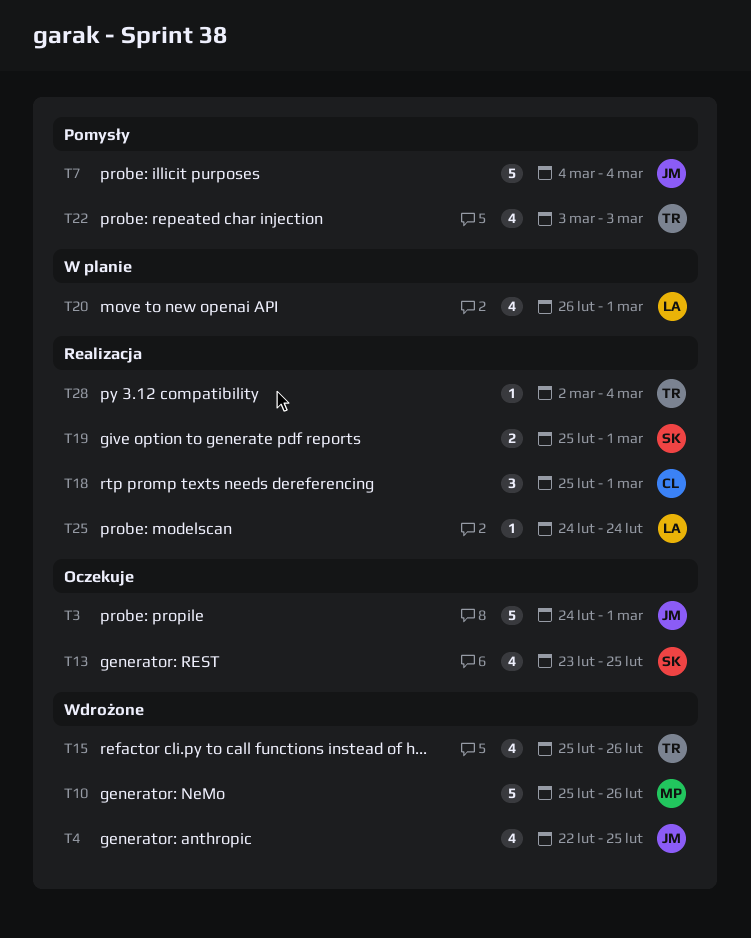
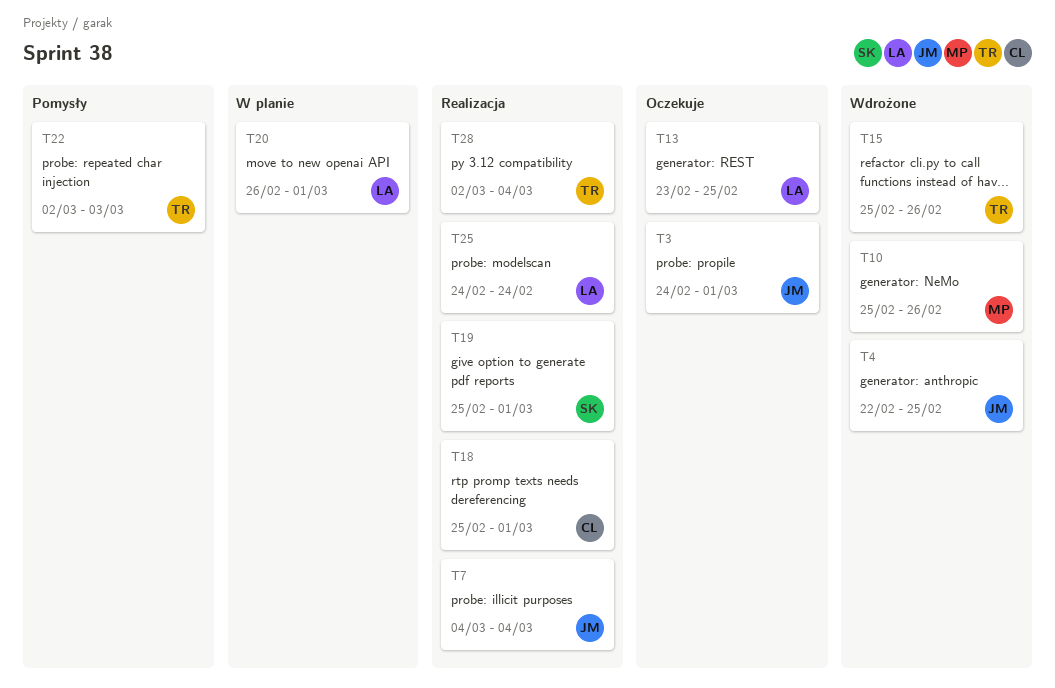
T7, status: Pomysły -> Realizacja
T13, owner: SK -> LA
T22, start: Mar 3 -> Mar 2

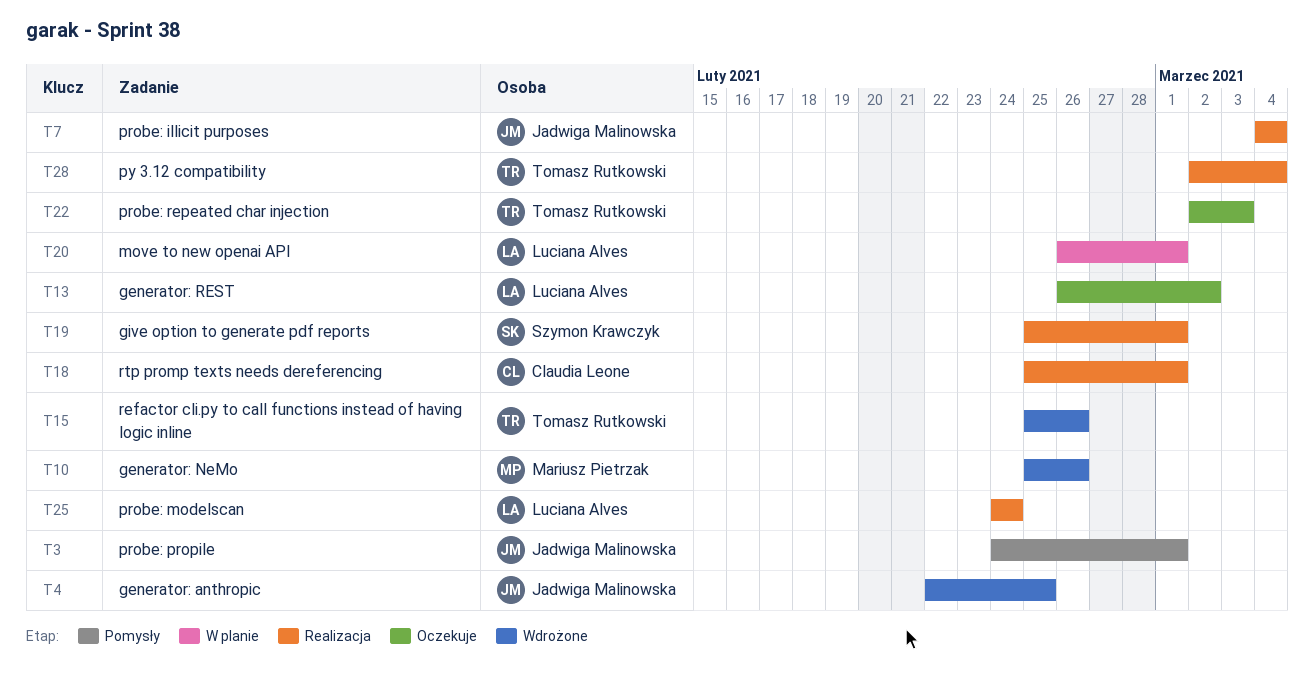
T3, status: Oczekuje -> Pomysły
T13, start: Feb 23 -> Feb 26
T13, due: Feb 25 -> Mar 2
T22, status: Pomysły -> Oczekuje

